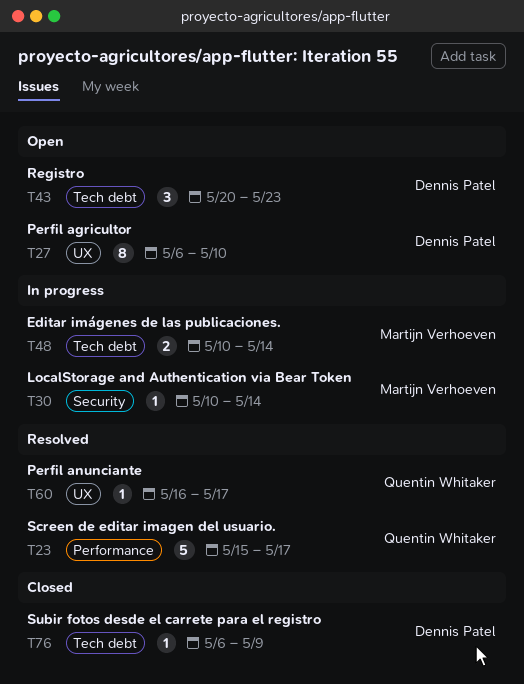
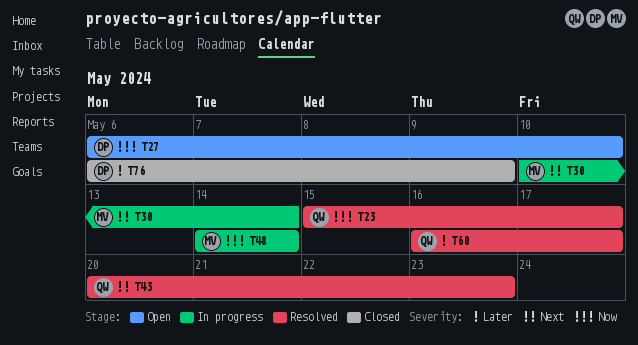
T43, status: Open -> Resolved
T43, owner: Dennis Patel -> Quentin Whitaker
T48, start: May 10 -> May 14

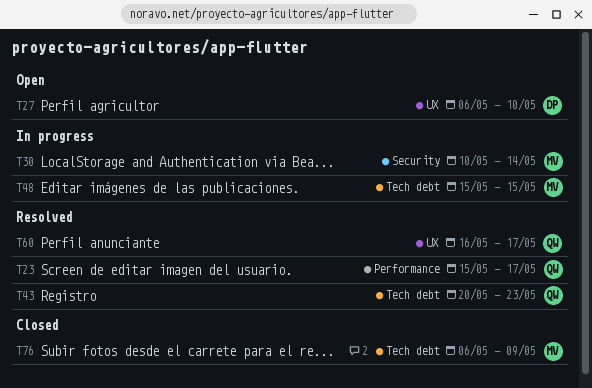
T48, start: May 14 -> May 15
T48, due: May 14 -> May 15
T76, owner: DP -> MV

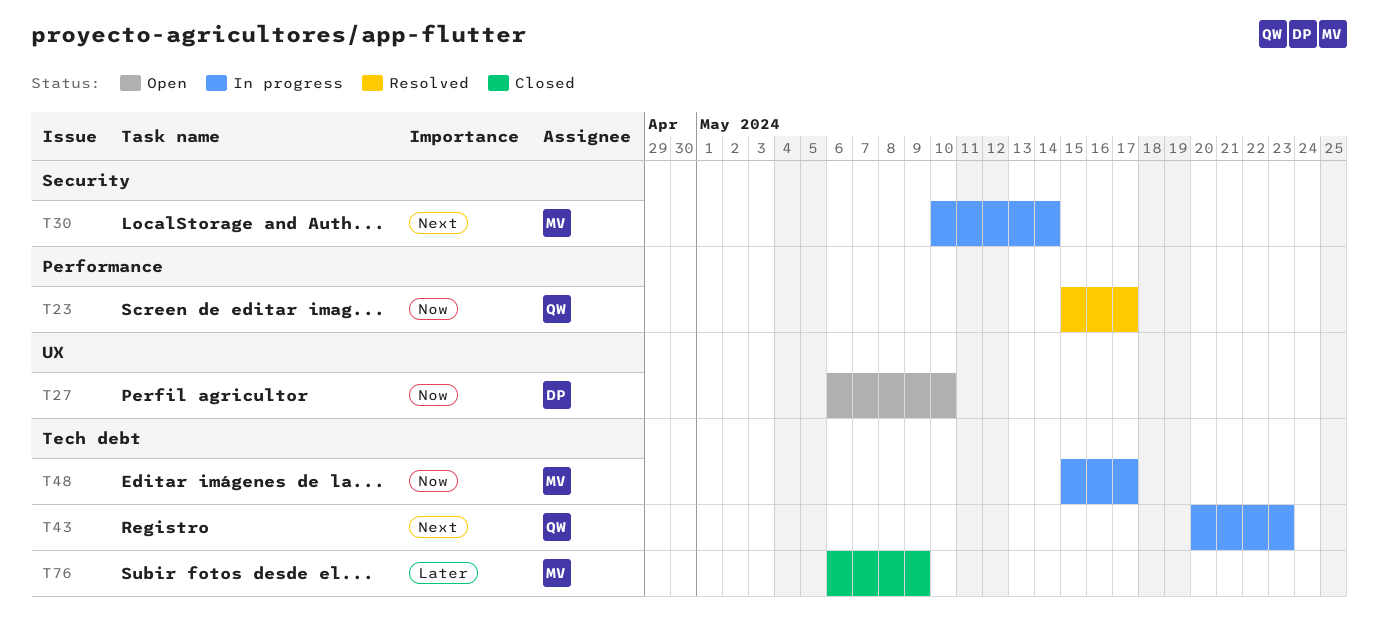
T43, status: Resolved -> In progress
T48, due: May 15 -> May 17
T60: present -> none

